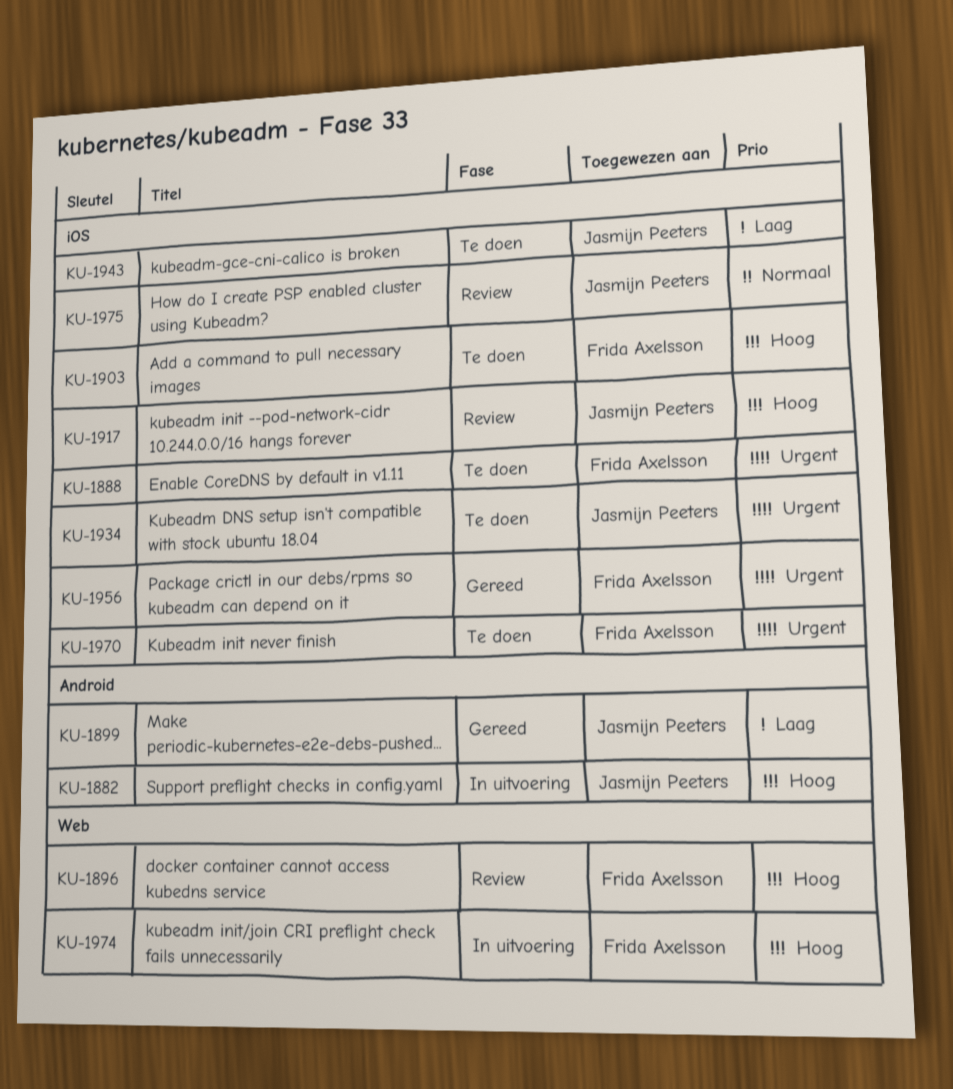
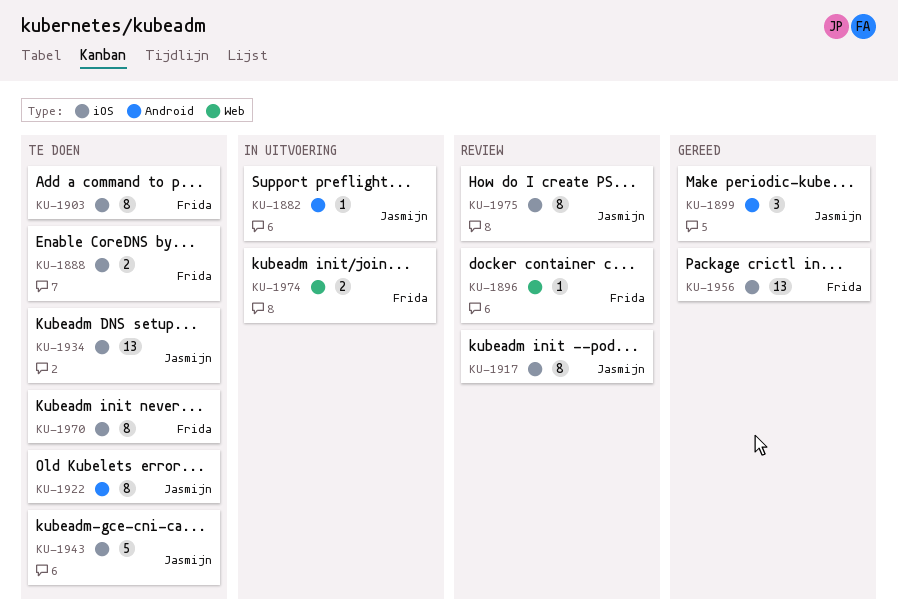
KU-1922: none -> present

